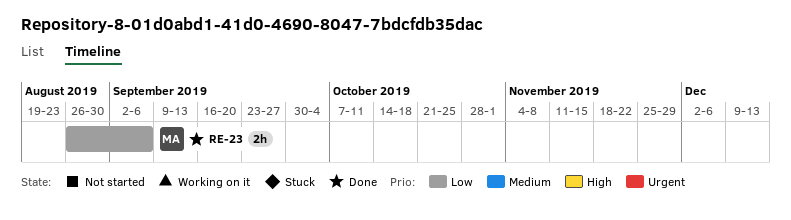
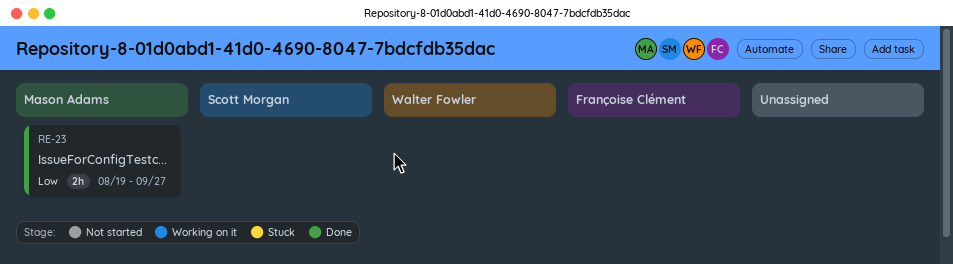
RE-23, start: Aug 26 -> Aug 19
RE-23, due: Sep 6 -> Sep 27

